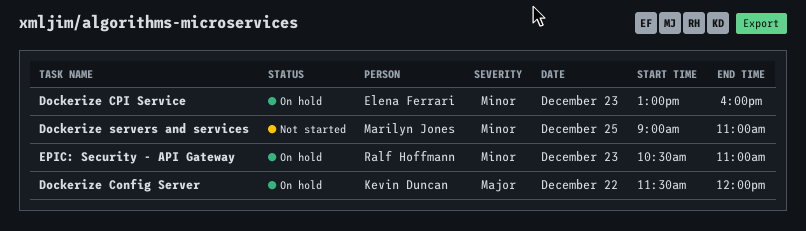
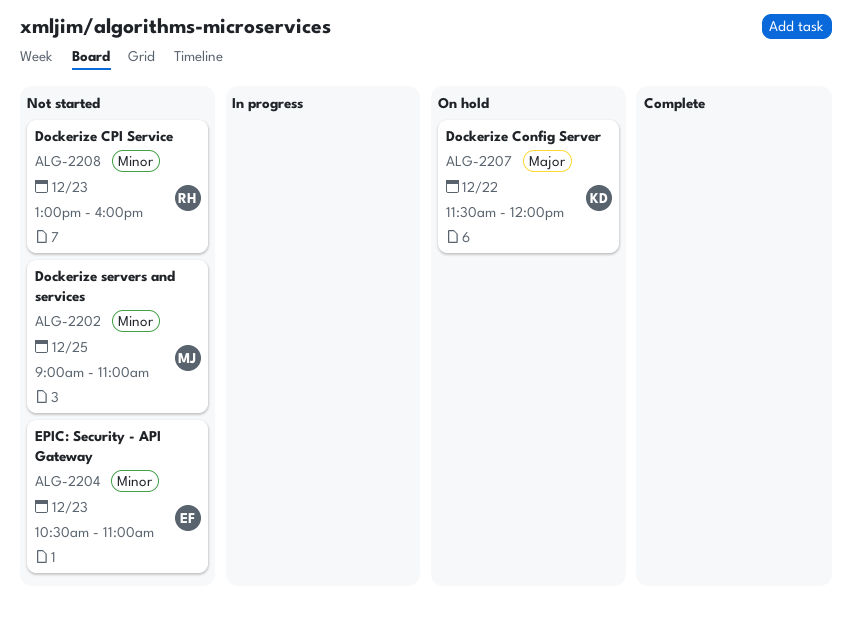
Dockerize CPI Service, status: On hold -> Not started
Dockerize CPI Service, owner: Elena Ferrari -> Ralf Hoffmann
EPIC: Security - API Gateway, status: On hold -> Not started
EPIC: Security - API Gateway, owner: Ralf Hoffmann -> Elena Ferrari

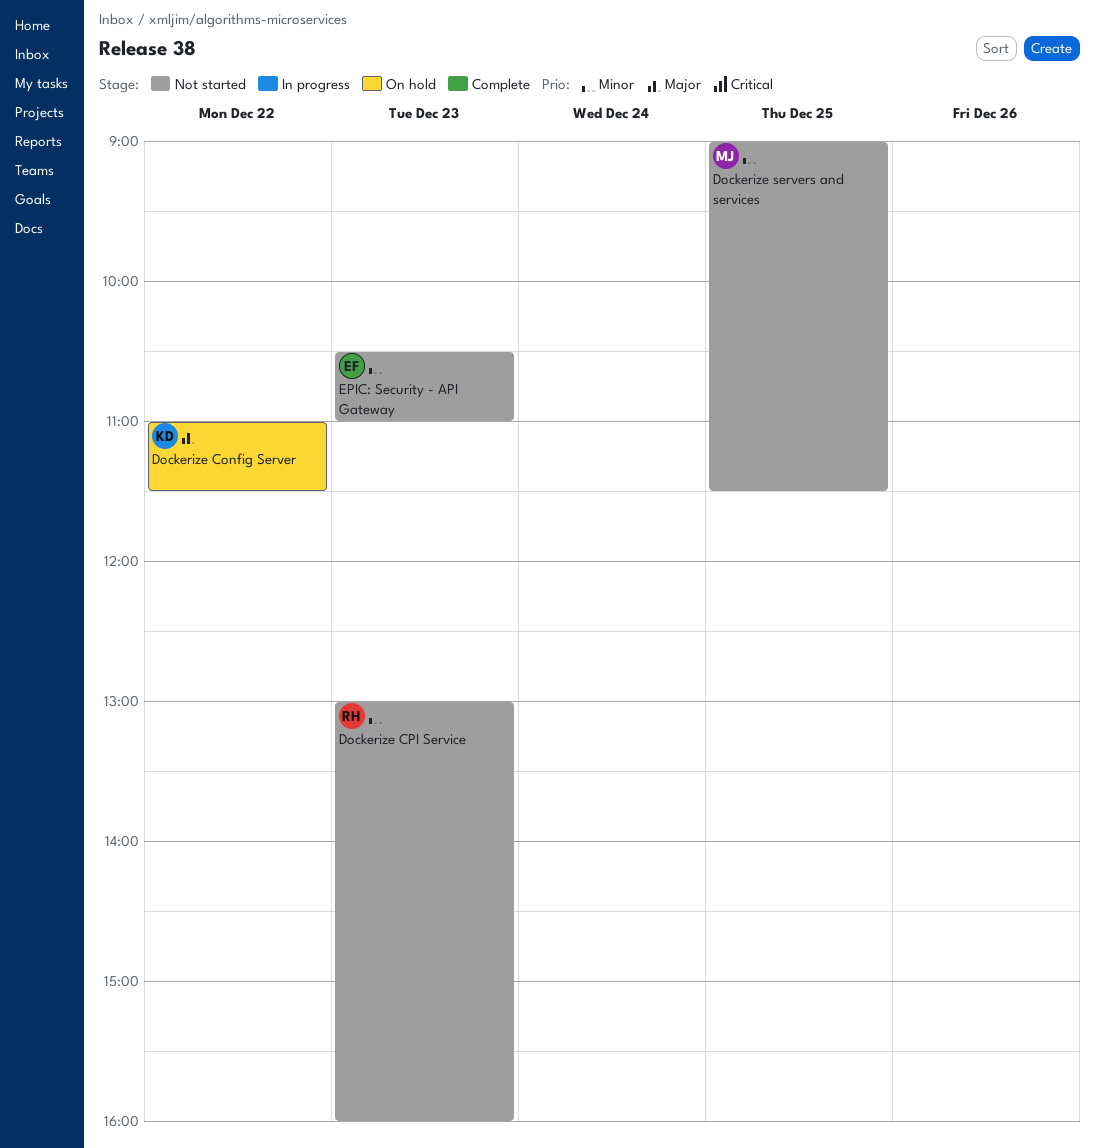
Dockerize Config Server, begins: 11:30 -> 11:00
Dockerize Config Server, ends: 12:00 -> 11:30
Dockerize servers and services, ends: 11:00 -> 11:30

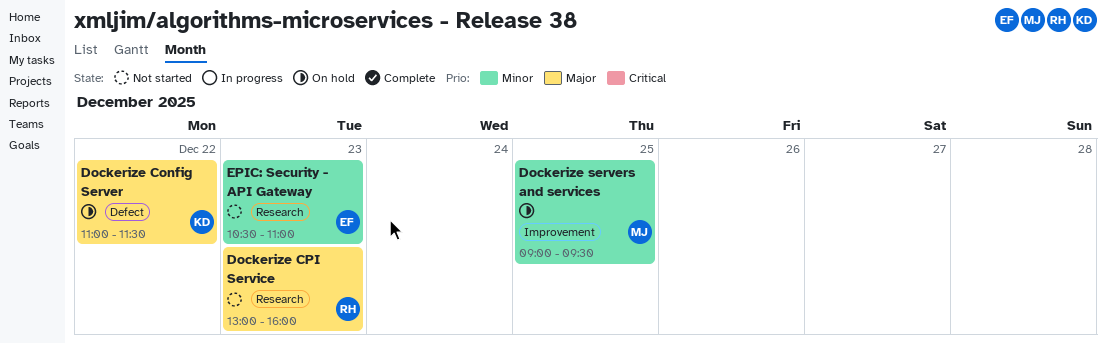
Dockerize CPI Service, priority: Minor -> Major
Dockerize servers and services, status: Not started -> On hold
Dockerize servers and services, ends: 11:30 -> 09:30

